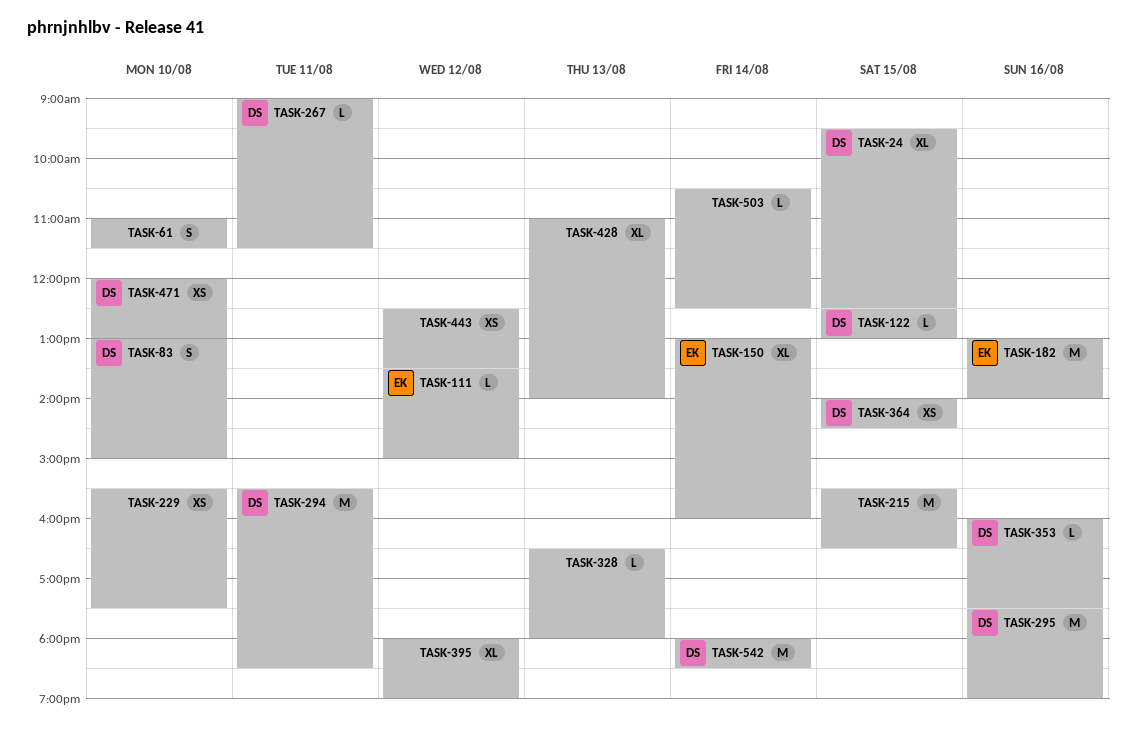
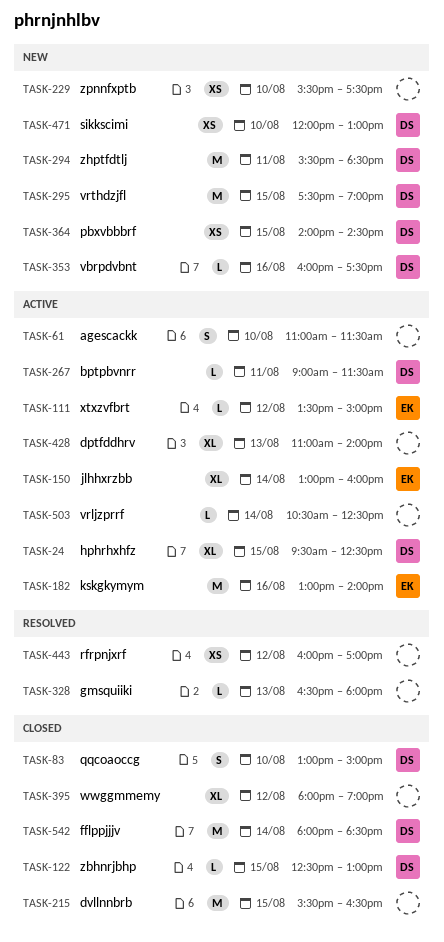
TASK-295, day: Aug 16 -> Aug 15
TASK-443, begins: 12:30 -> 16:00
TASK-443, ends: 13:30 -> 17:00

